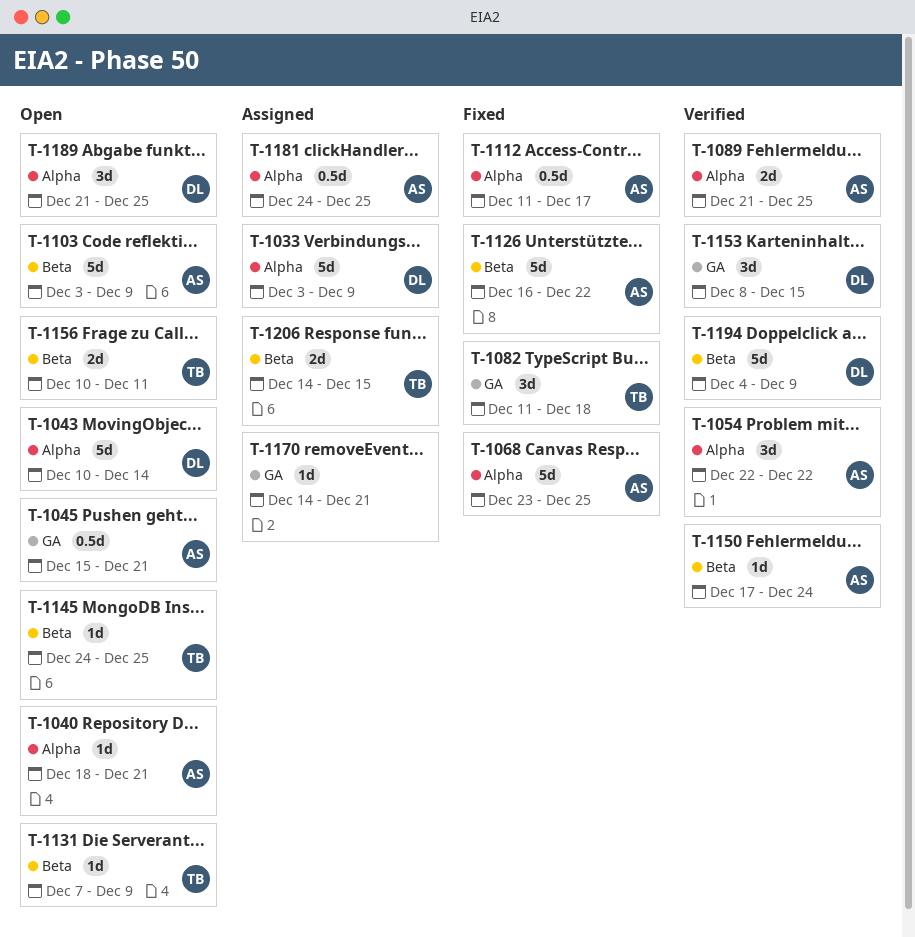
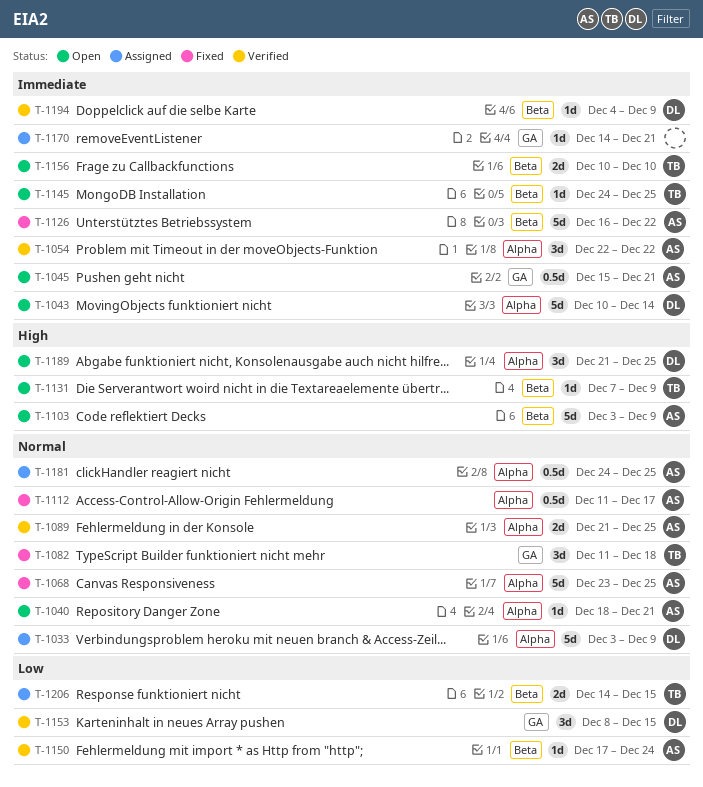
T-1156, due: Dec 11 -> Dec 10
T-1194, estimate: 5d -> 1d

